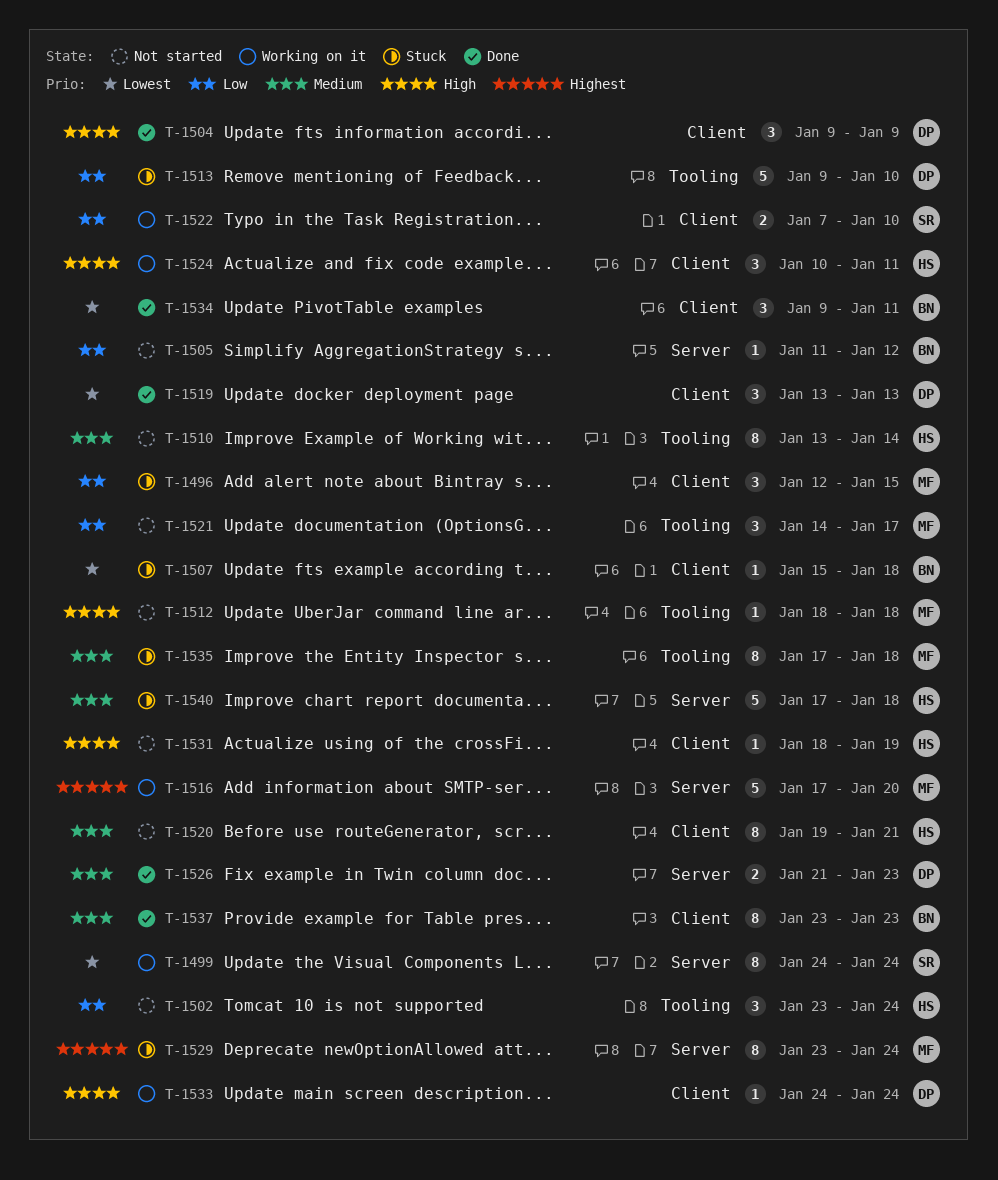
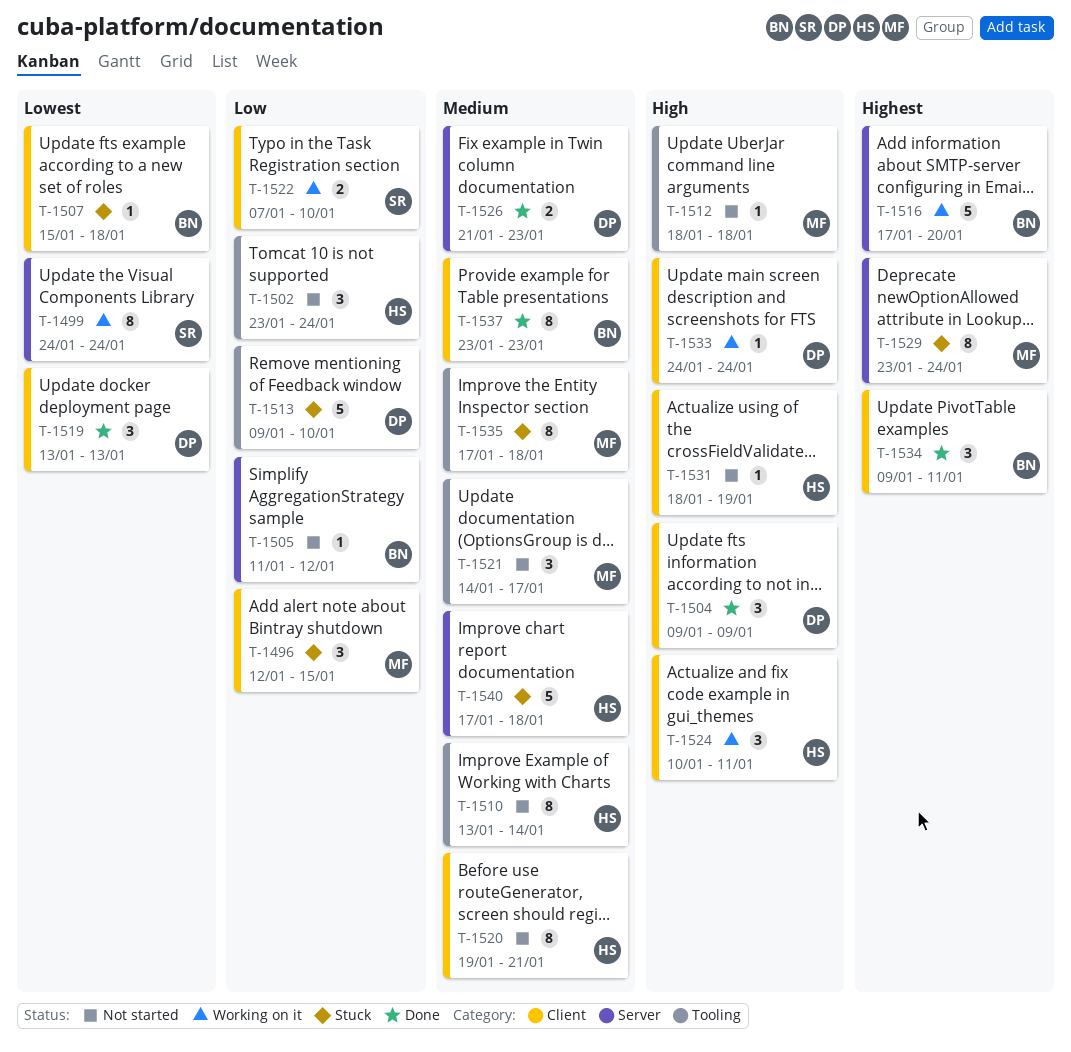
T-1516, owner: MF -> BN
T-1521, priority: Low -> Medium
T-1534, priority: Lowest -> Highest

